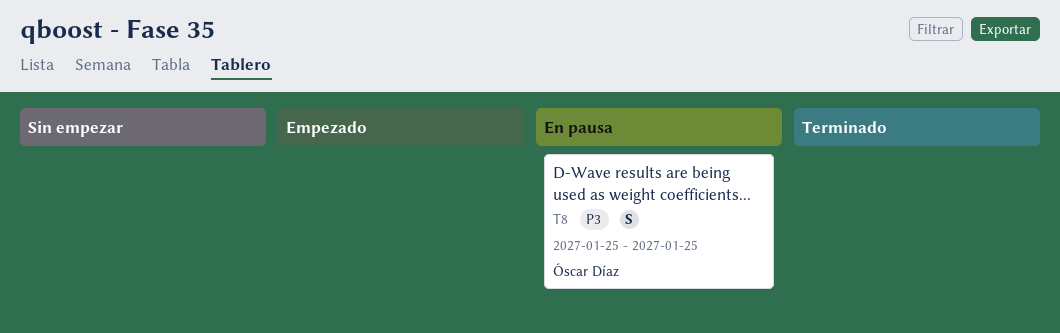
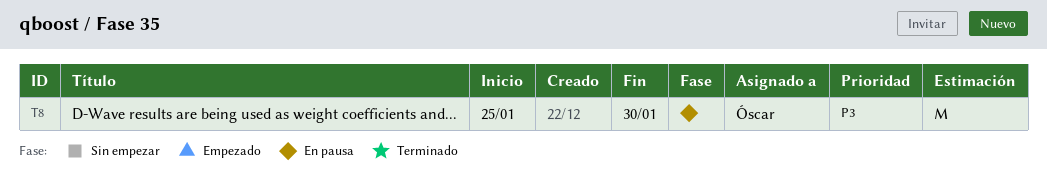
T8, estimate: S -> M
T8, due: Jan 25 -> Jan 30

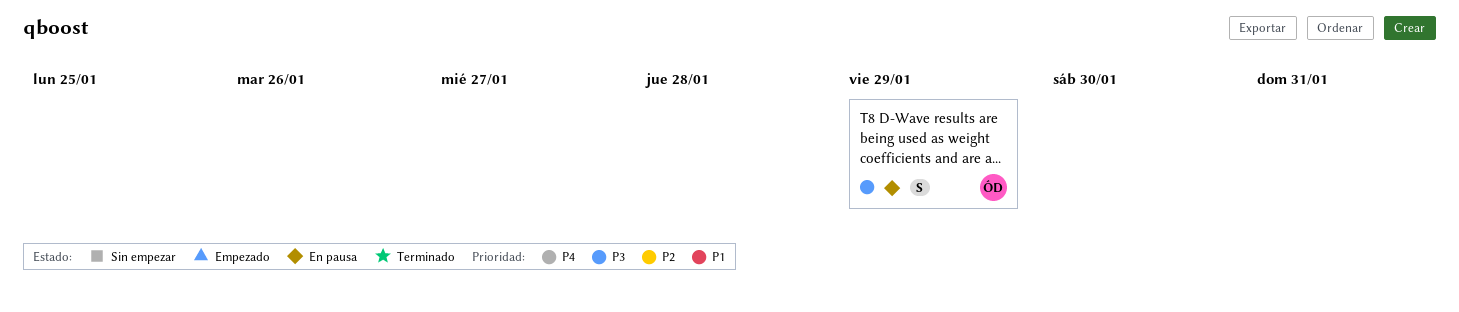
T8, estimate: M -> S
T8, due: Jan 30 -> Jan 29

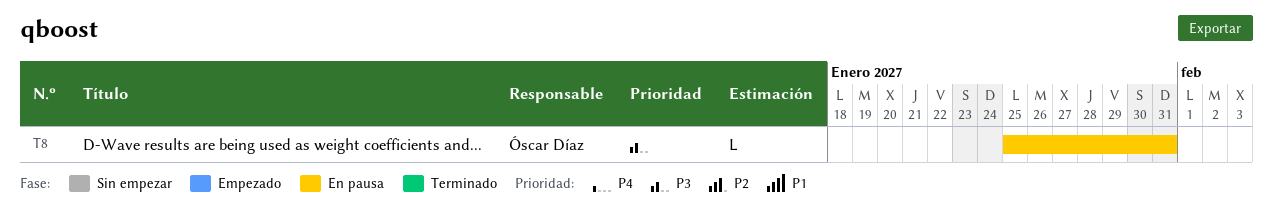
T8, estimate: S -> L
T8, due: Jan 29 -> Jan 31

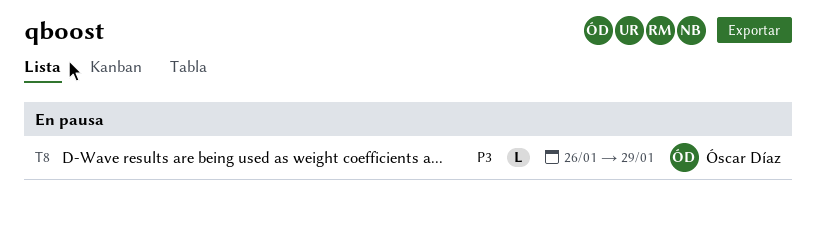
T8, start: Jan 25 -> Jan 26
T8, due: Jan 31 -> Jan 29

